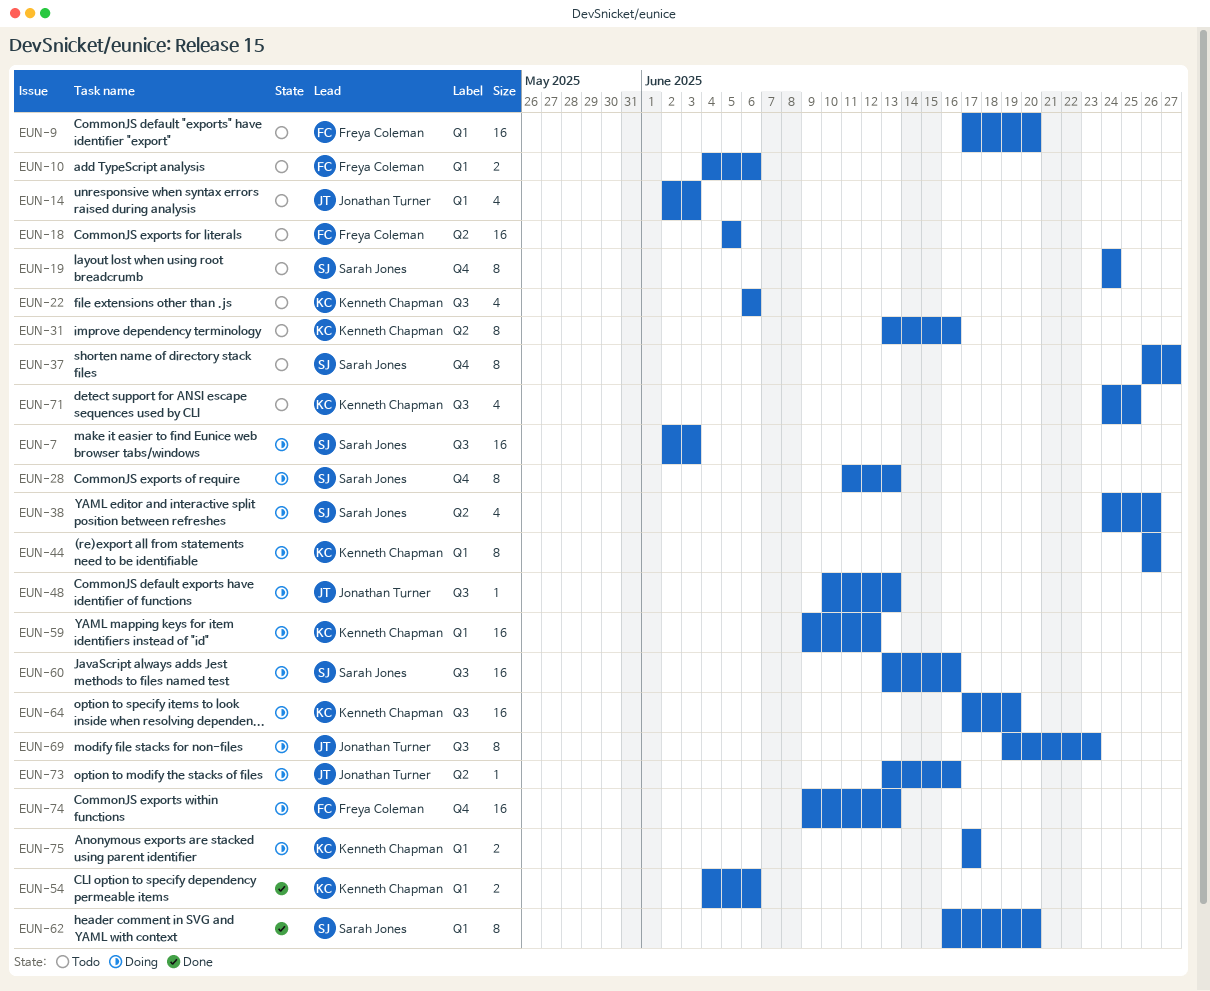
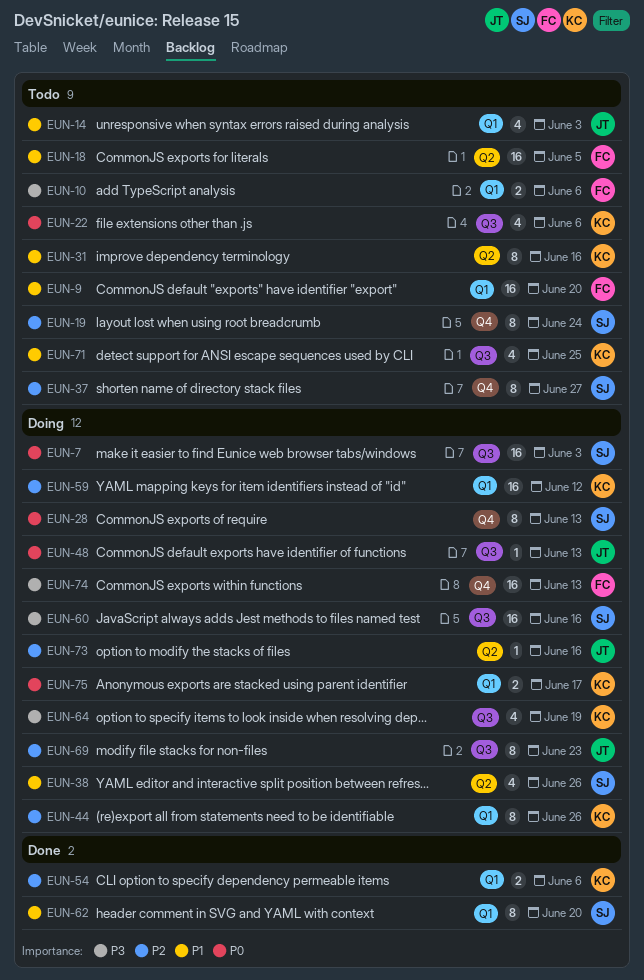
EUN-64, estimate: 16 -> 4

